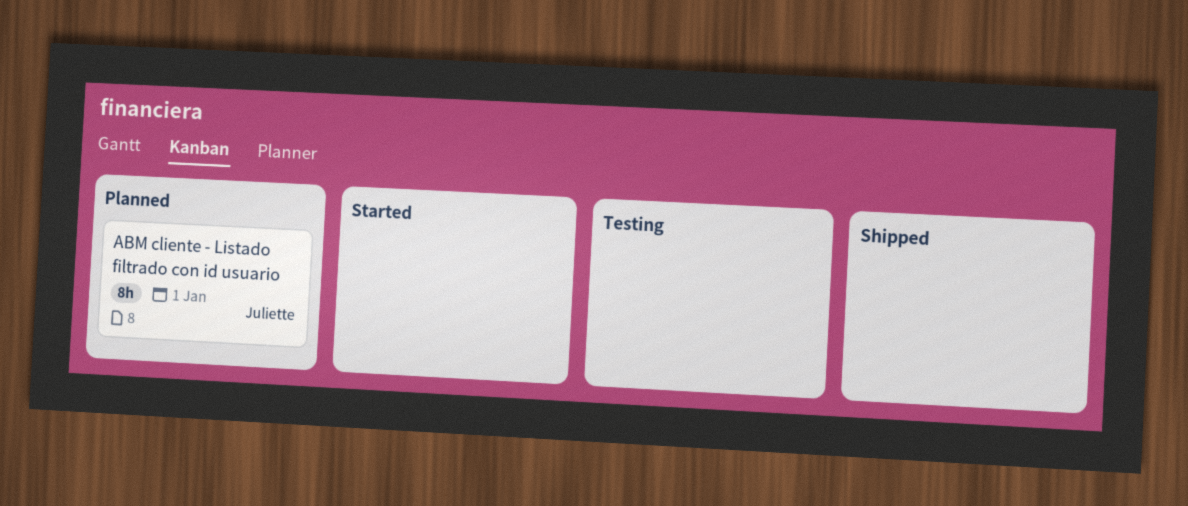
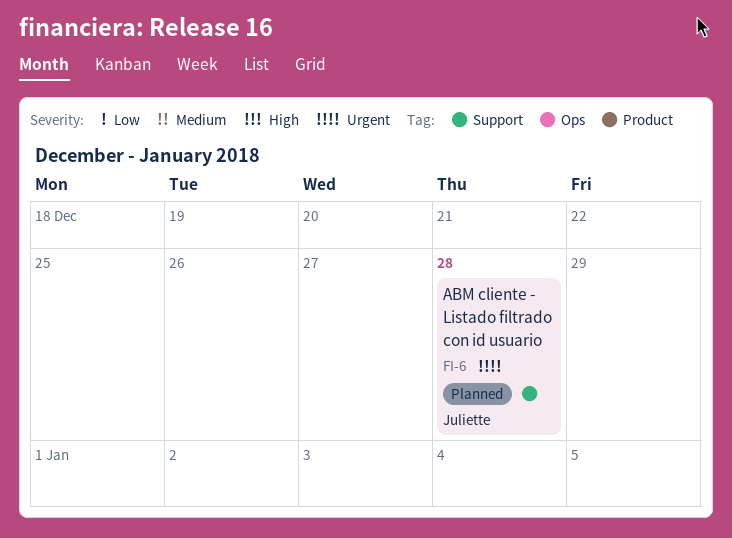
ABM cliente - Listado filtrado con id usuario, due: Jan 1 -> Dec 28

